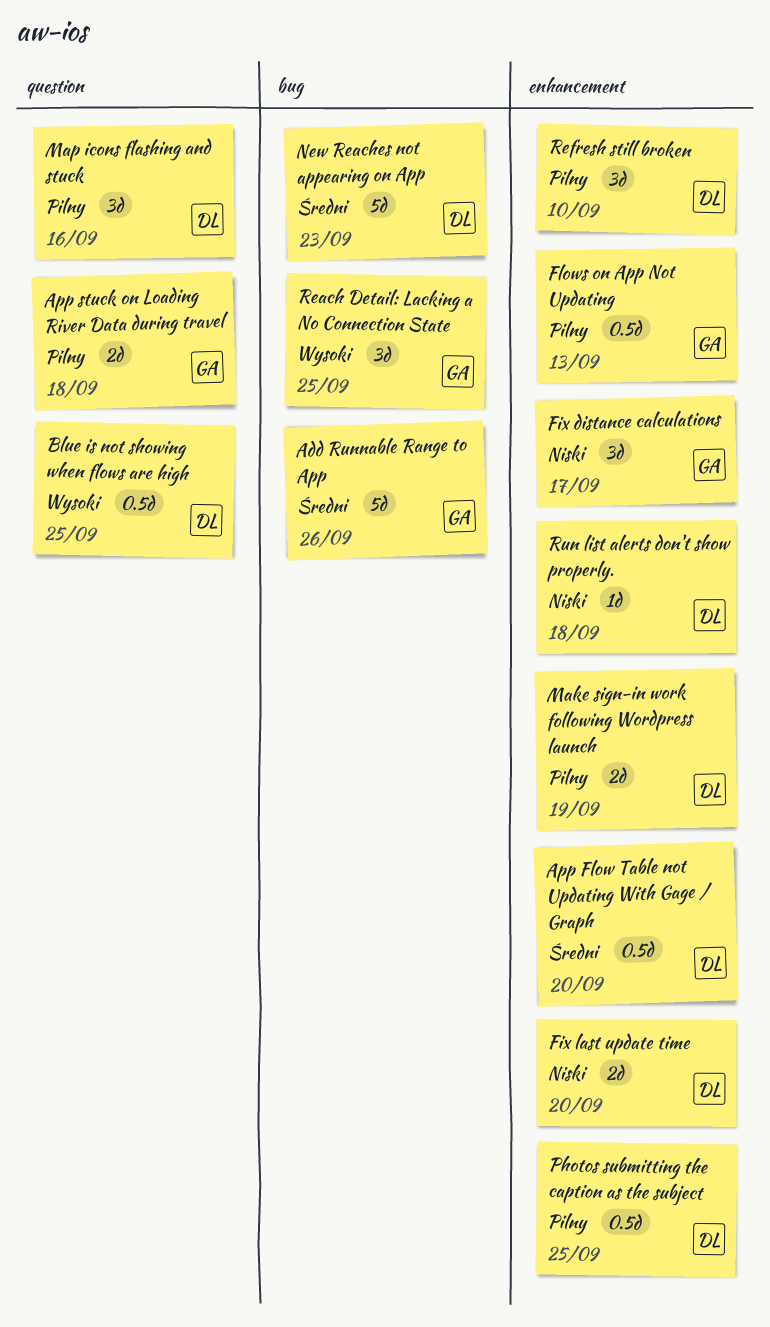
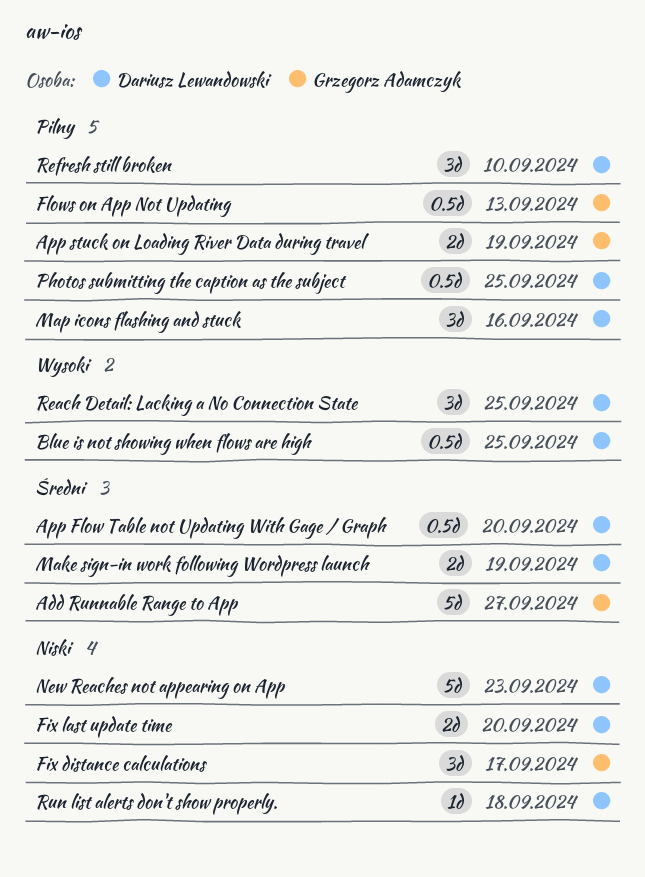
Add Runnable Range to App, due: Sep 26 -> Sep 27
App stuck on Loading River Data during travel, due: Sep 18 -> Sep 19
Make sign-in work following Wordpress launch, priority: Pilny -> Średni
New Reaches not appearing on App, priority: Średni -> Niski
Reach Detail: Lacking a No Connection State, owner: Grzegorz Adamczyk -> Dariusz Lewandowski

